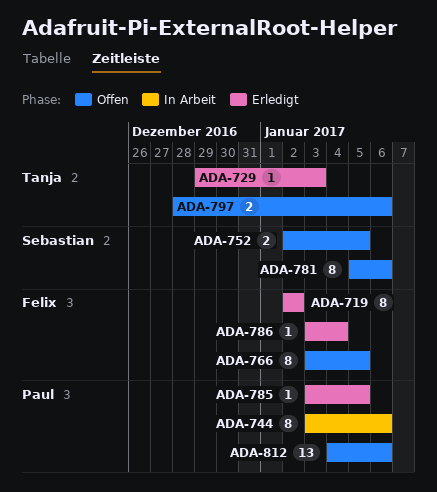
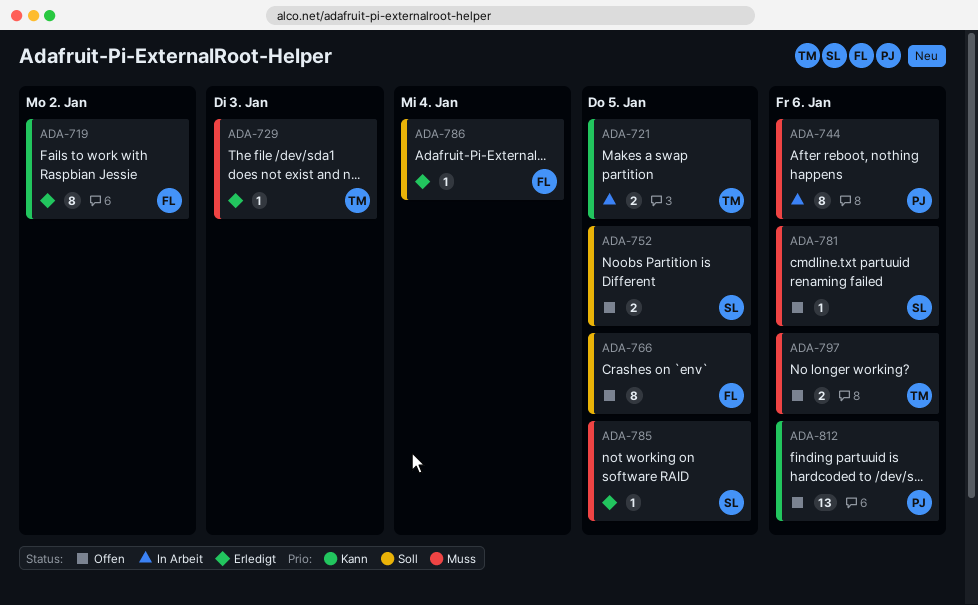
ADA-721: none -> present
ADA-781, estimate: 8 -> 1
ADA-785, owner: Paul -> Sebastian

